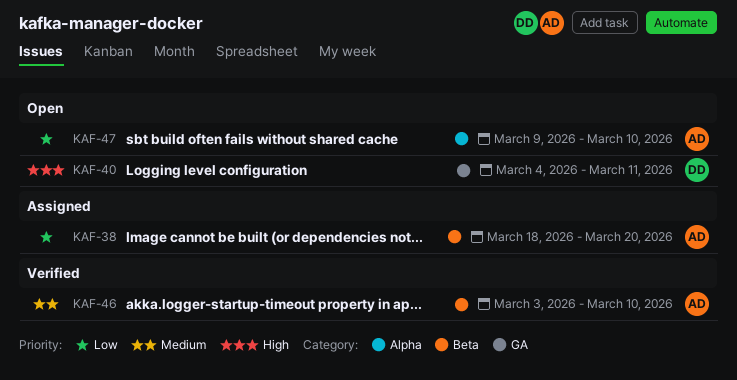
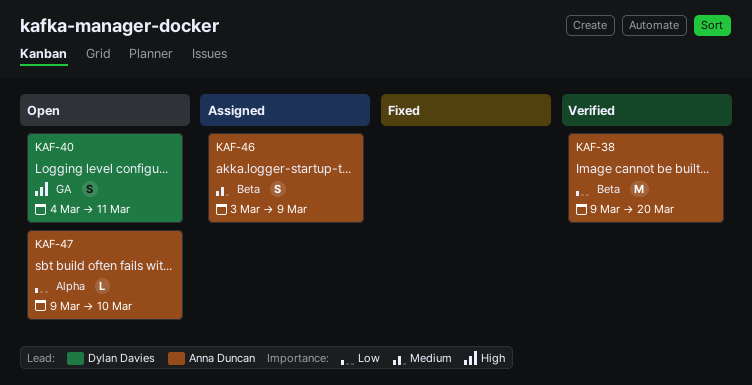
KAF-38, status: Assigned -> Verified
KAF-38, start: Mar 18 -> Mar 9
KAF-46, status: Verified -> Assigned
KAF-46, due: Mar 10 -> Mar 9

